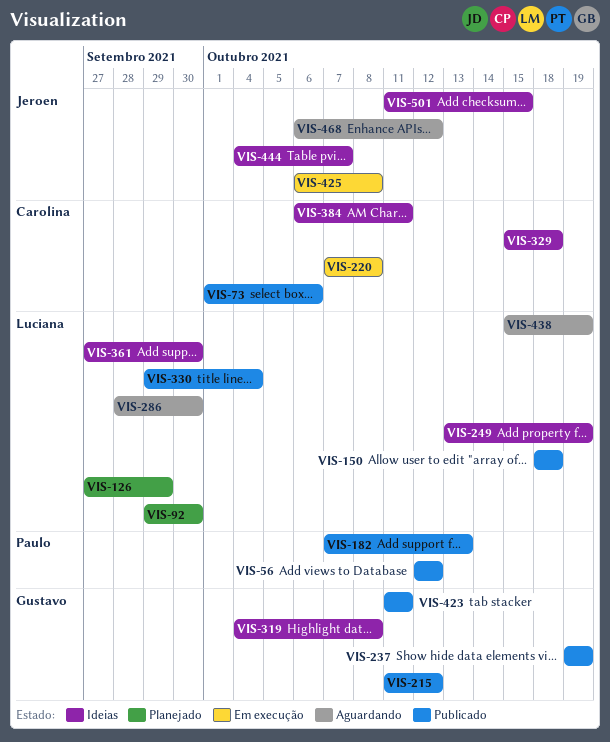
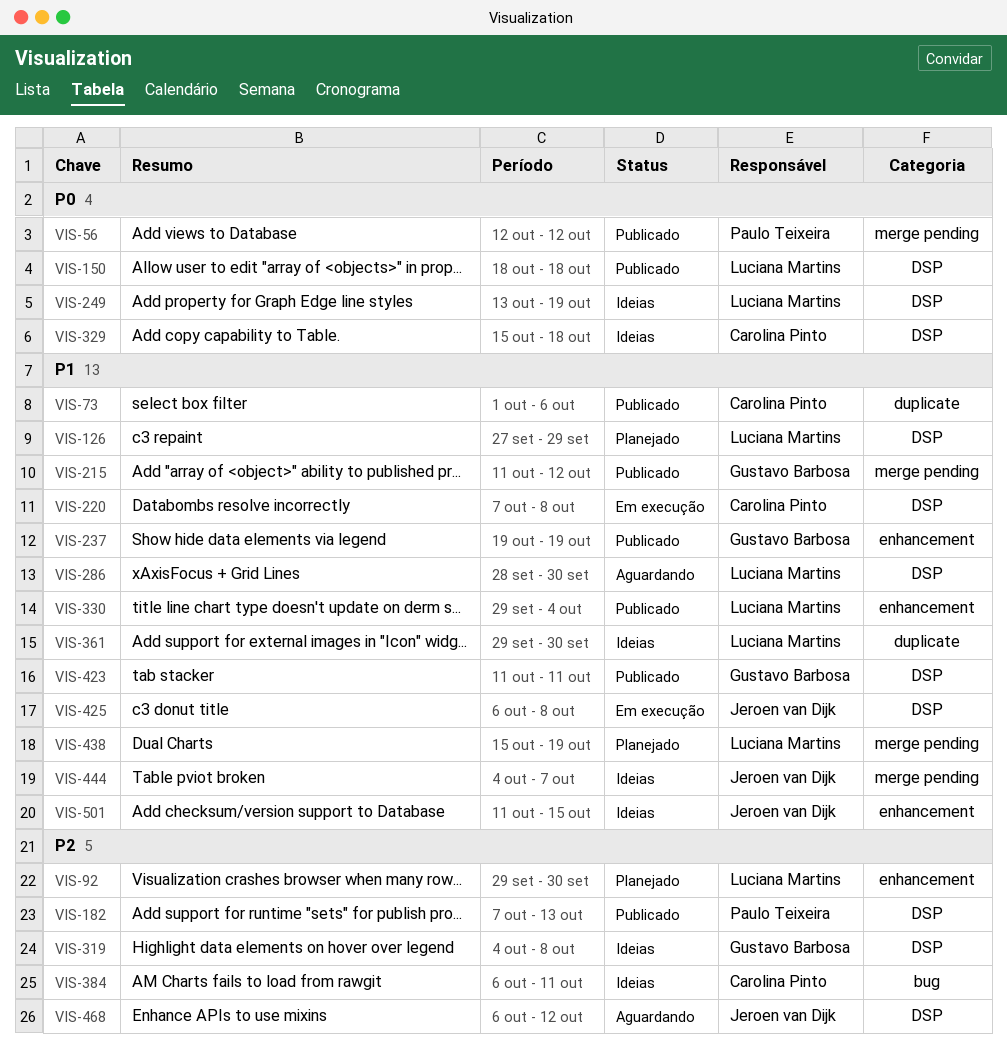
VIS-361, start: Sep 27 -> Sep 29
VIS-438, status: Aguardando -> Planejado

